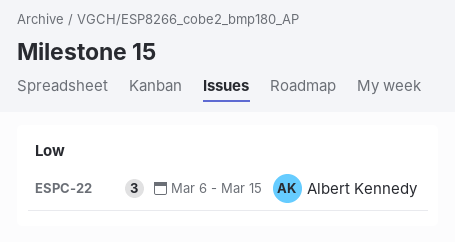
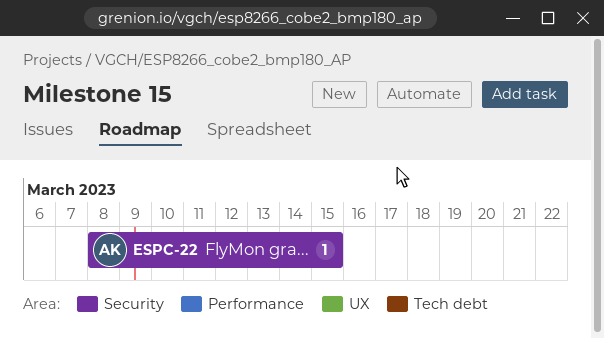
ESPC-22, estimate: 3 -> 1
ESPC-22, start: Mar 6 -> Mar 8

